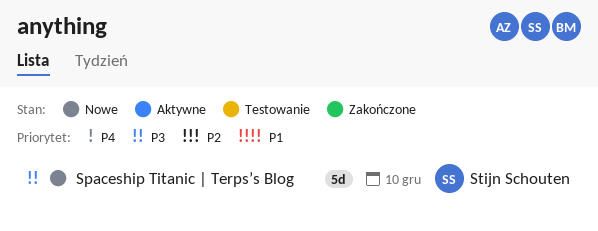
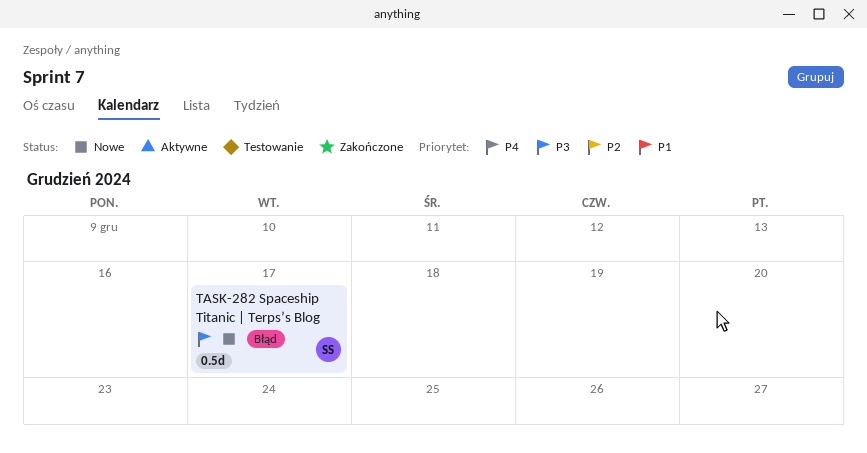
Spaceship Titanic | Terps’s Blog, estimate: 5d -> 0.5d
Spaceship Titanic | Terps’s Blog, due: Dec 10 -> Dec 17

